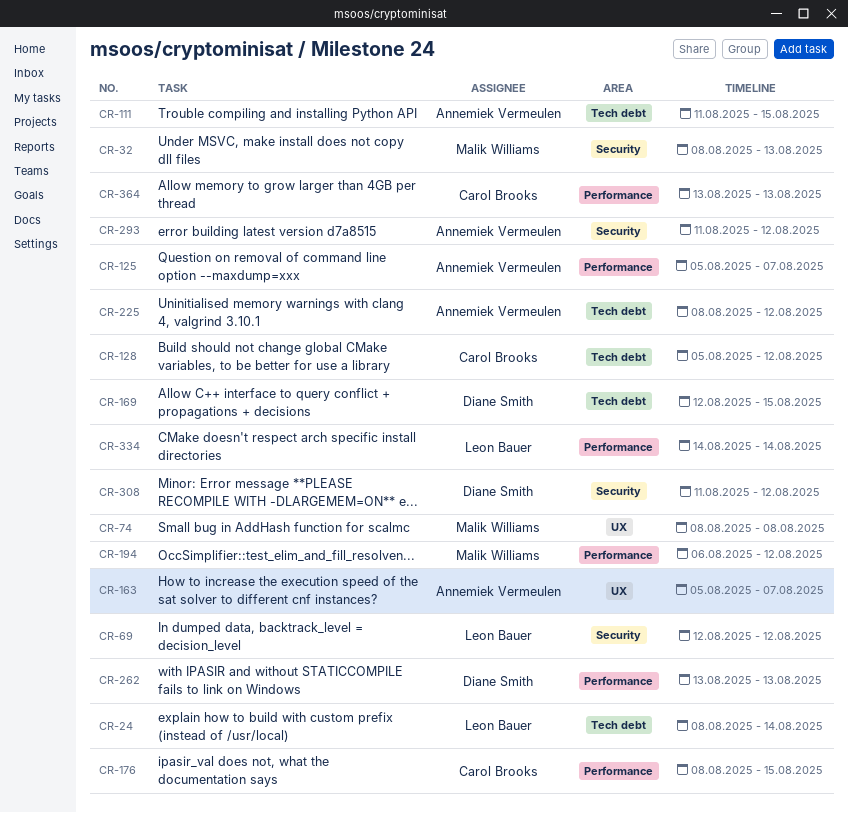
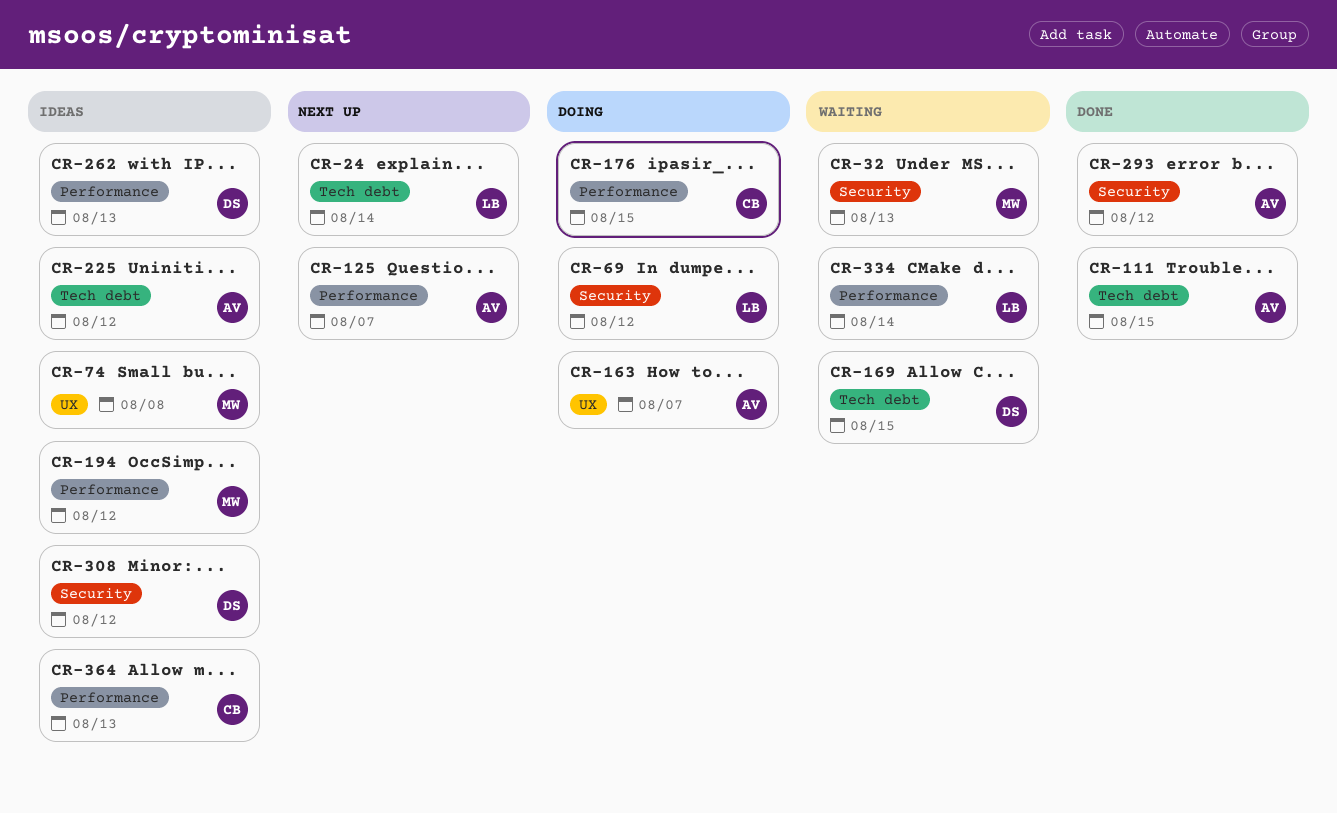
CR-128: present -> none

